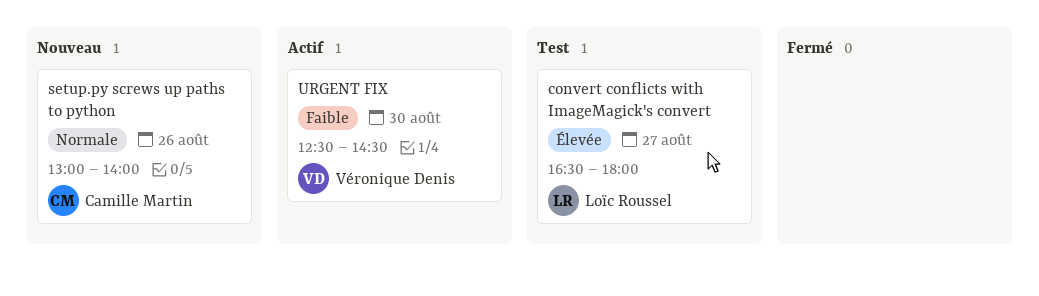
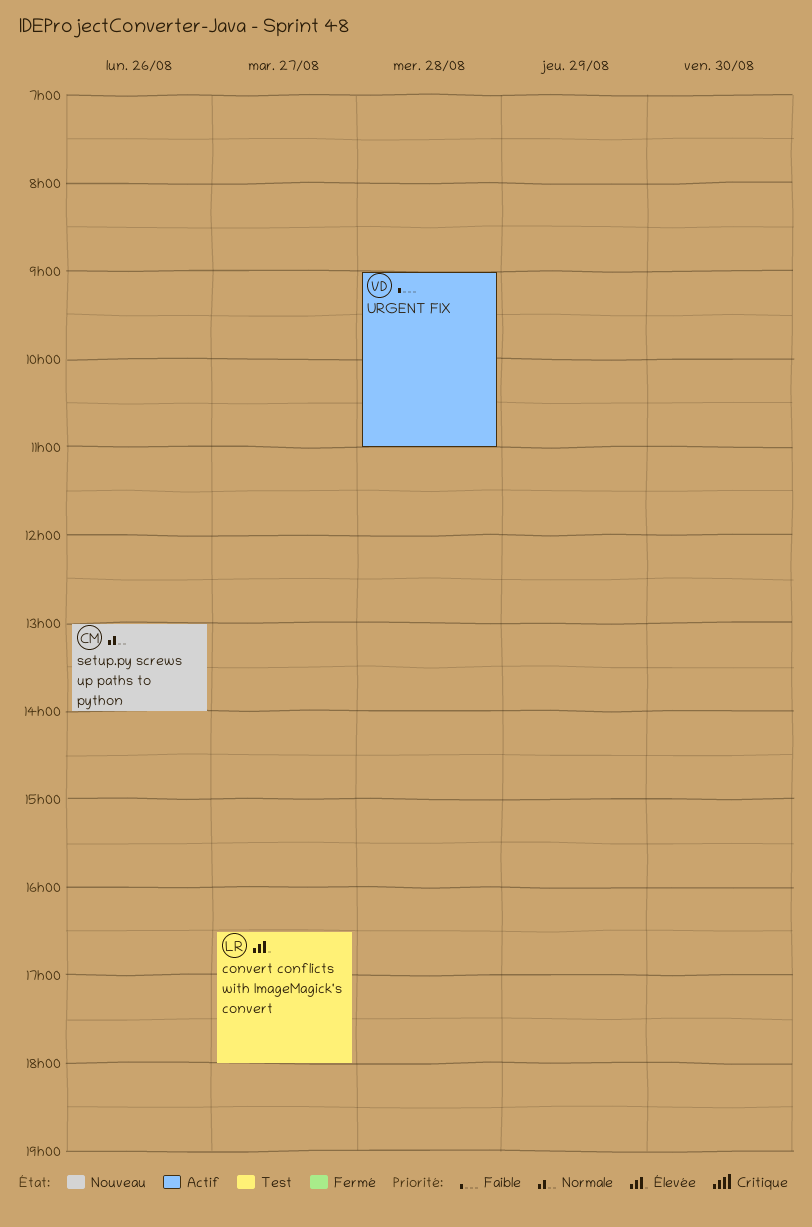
URGENT FIX, day: Aug 30 -> Aug 28
URGENT FIX, begins: 12:30 -> 09:00
URGENT FIX, ends: 14:30 -> 11:00

